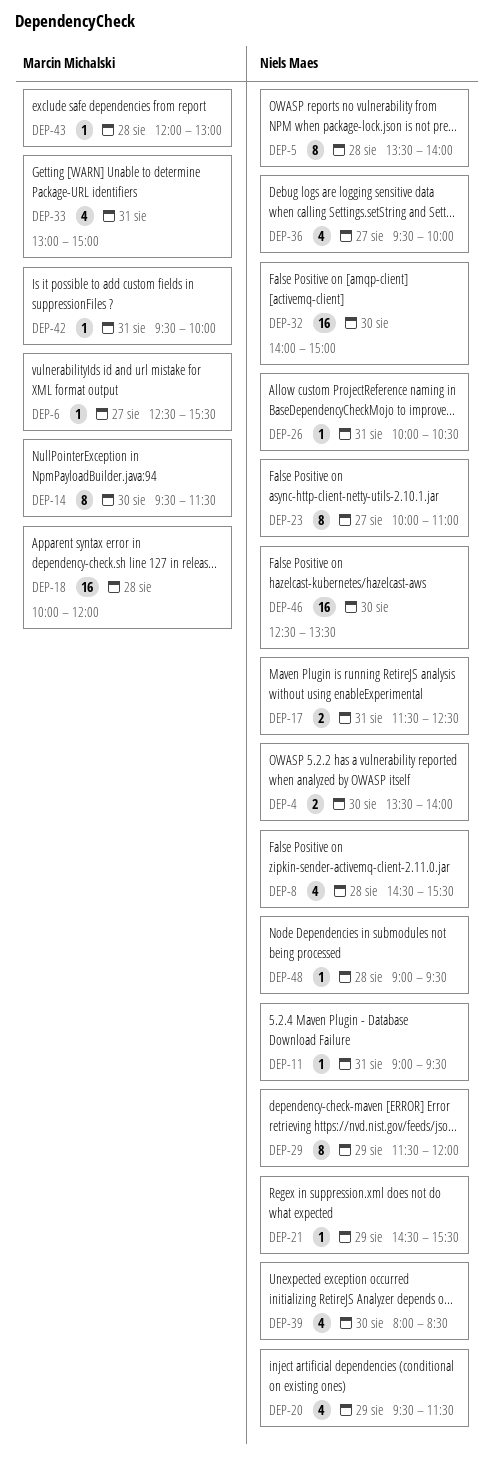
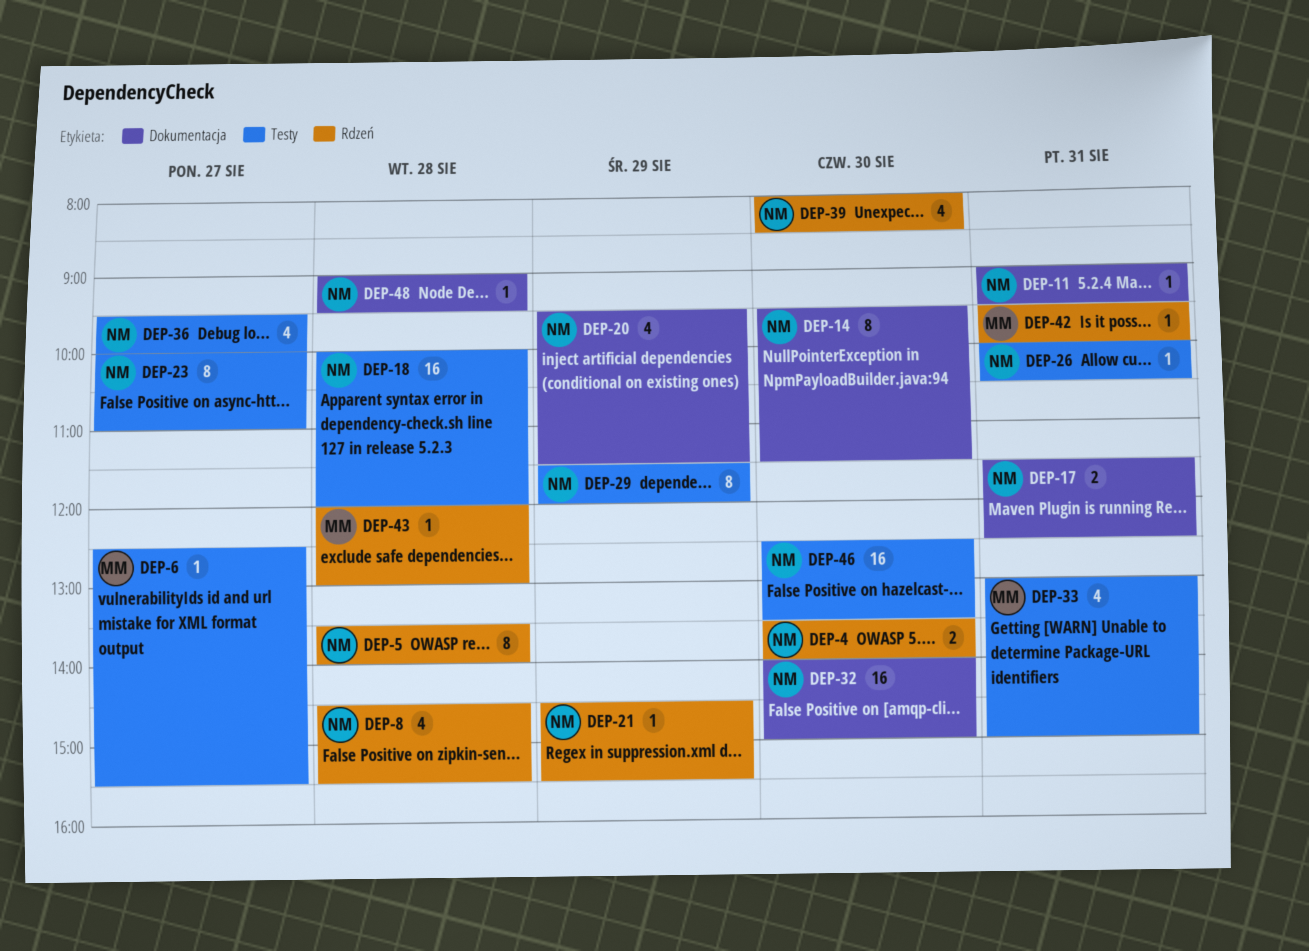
DEP-14, owner: Marcin Michalski -> Niels Maes
DEP-18, owner: Marcin Michalski -> Niels Maes

